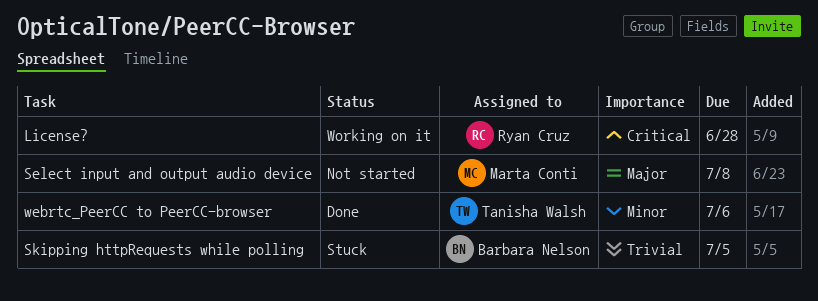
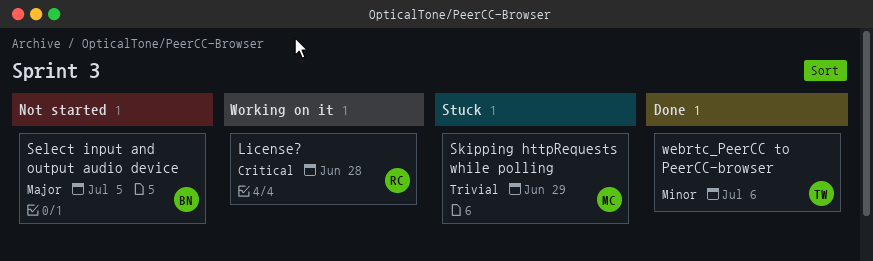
Select input and output audio device, owner: Marta Conti -> Barbara Nelson
Select input and output audio device, due: Jul 8 -> Jul 5
Skipping httpRequests while polling, owner: Barbara Nelson -> Marta Conti
Skipping httpRequests while polling, due: Jul 5 -> Jun 29

